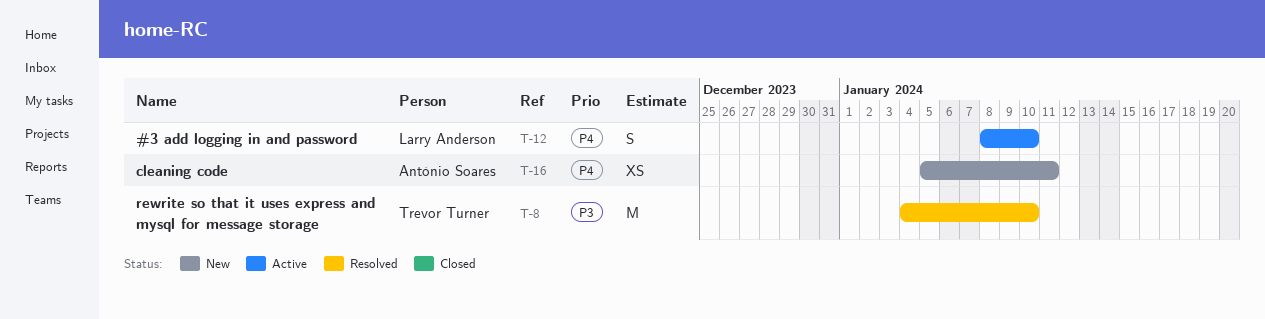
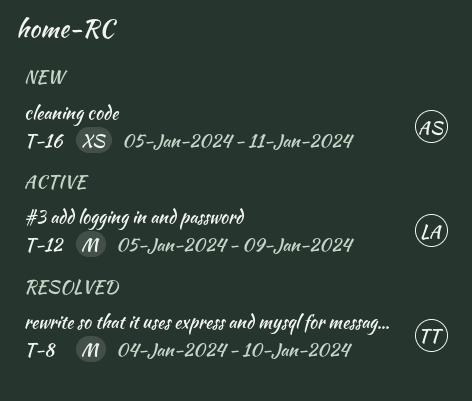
T-12, estimate: S -> M
T-12, start: Jan 8 -> Jan 5
T-12, due: Jan 10 -> Jan 9

